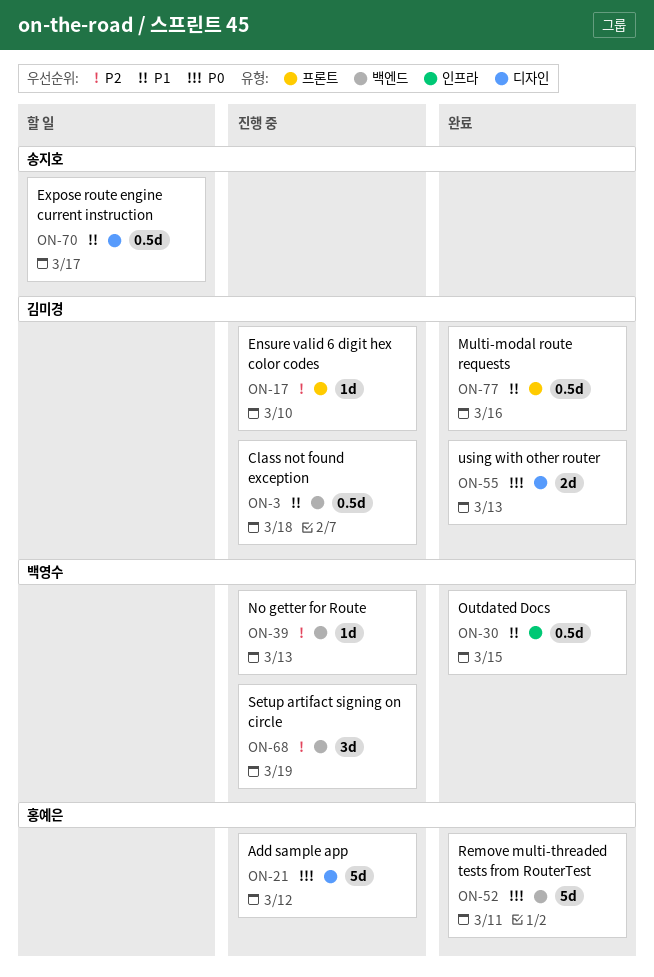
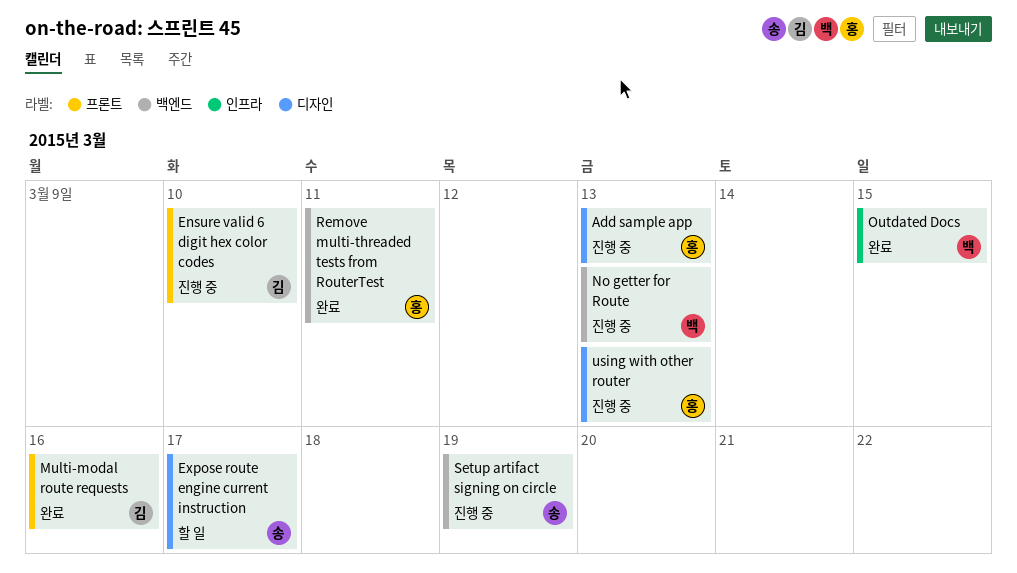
Add sample app, due: Mar 12 -> Mar 13
Class not found exception: present -> none
Setup artifact signing on circle, owner: 백영수 -> 송지호
using with other router, status: 완료 -> 진행 중
using with other router, owner: 김미경 -> 홍예은

